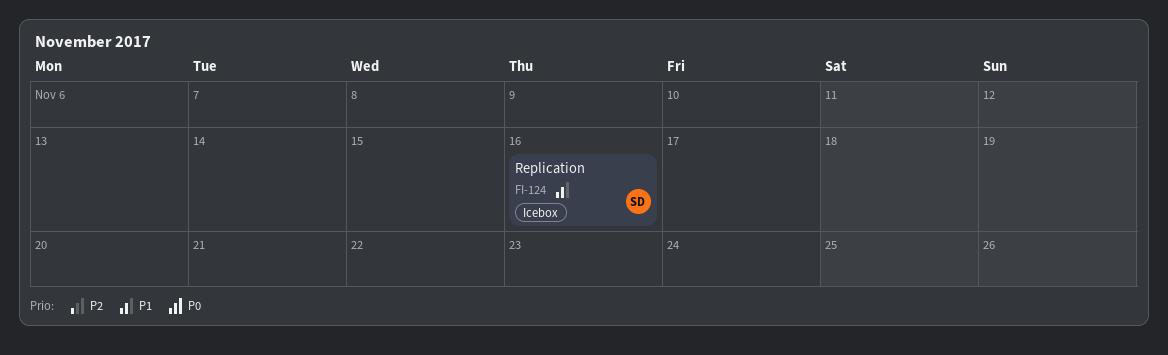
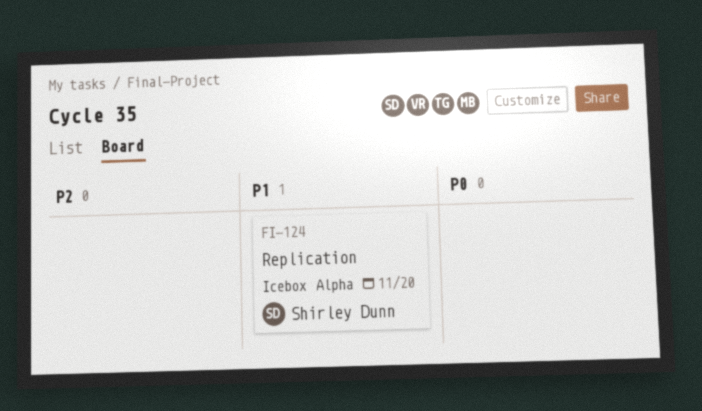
FI-124, due: Nov 16 -> Nov 20

